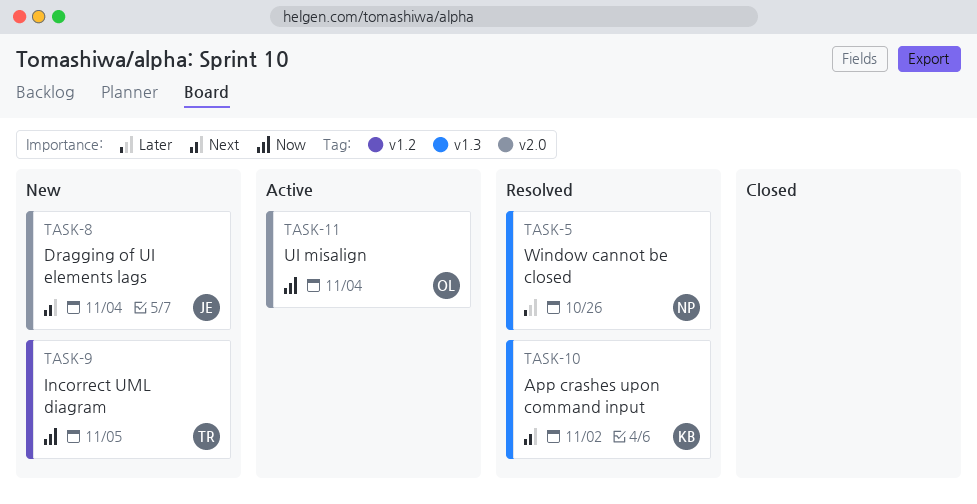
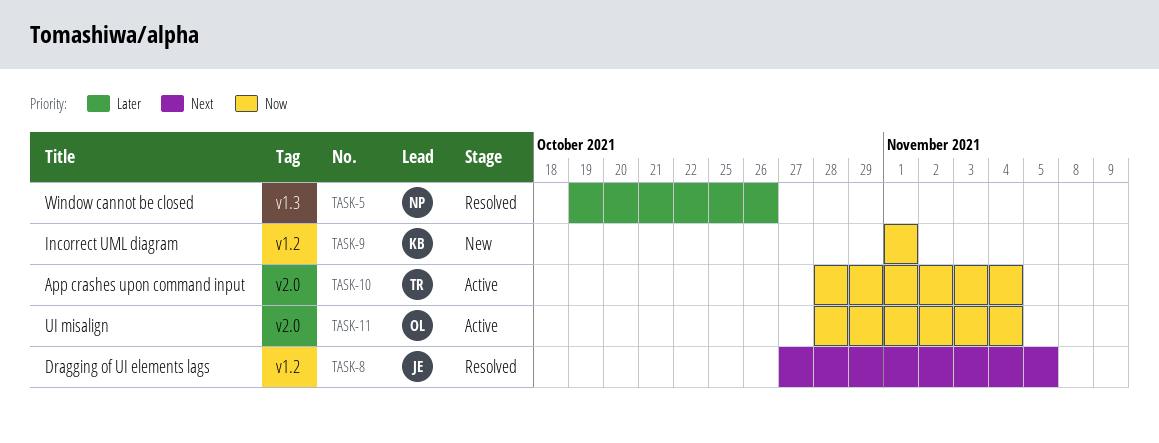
TASK-8, status: New -> Resolved
TASK-8, label: v2.0 -> v1.2
TASK-8, due: Nov 4 -> Nov 5
TASK-9, owner: TR -> KB
TASK-9, due: Nov 5 -> Nov 1
TASK-10, status: Resolved -> Active
TASK-10, owner: KB -> TR
TASK-10, priority: Next -> Now
TASK-10, label: v1.3 -> v2.0
TASK-10, due: Nov 2 -> Nov 4

